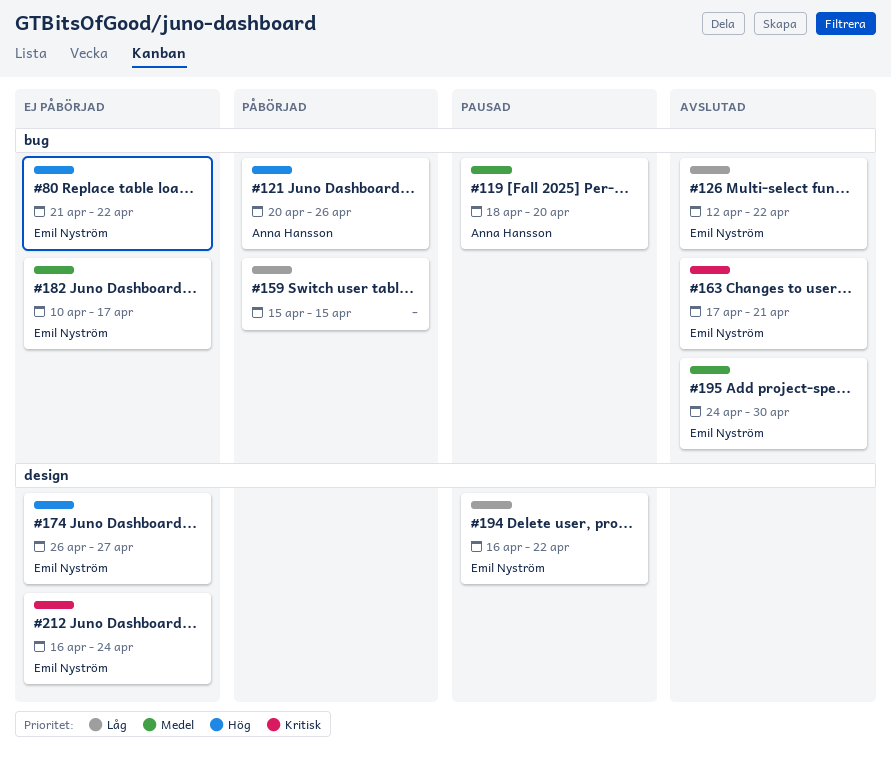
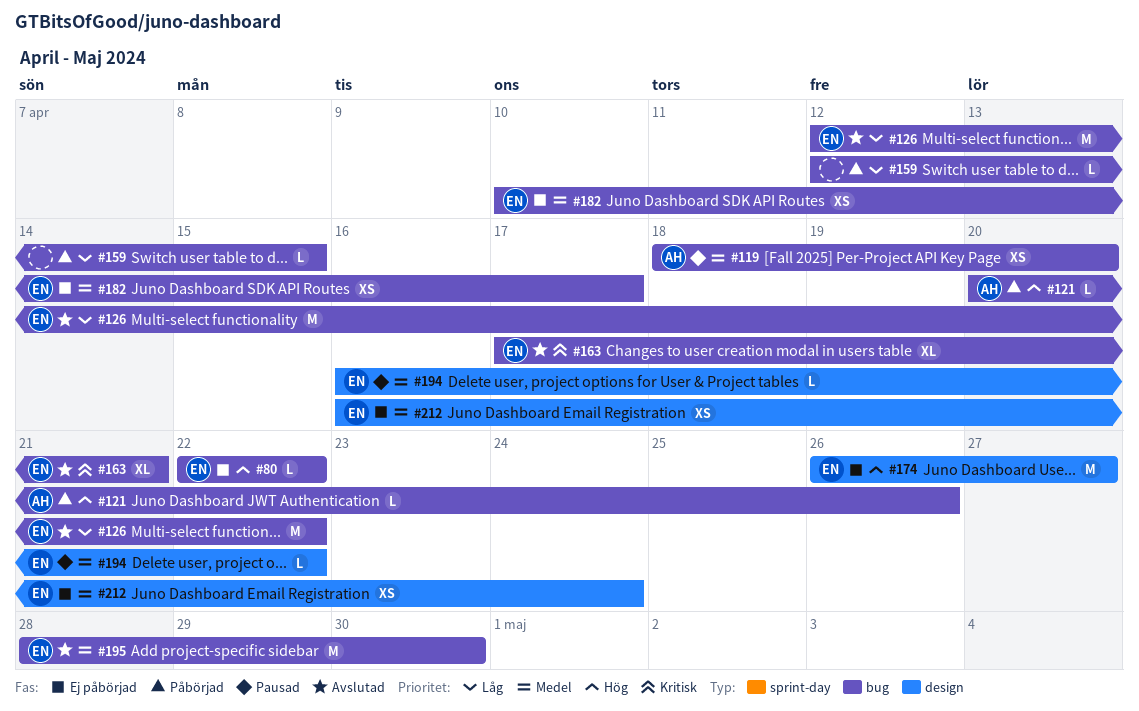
#80, start: Apr 21 -> Apr 22
#159, start: Apr 15 -> Apr 12
#194, priority: Låg -> Medel
#195, start: Apr 24 -> Apr 28
#212, priority: Kritisk -> Medel

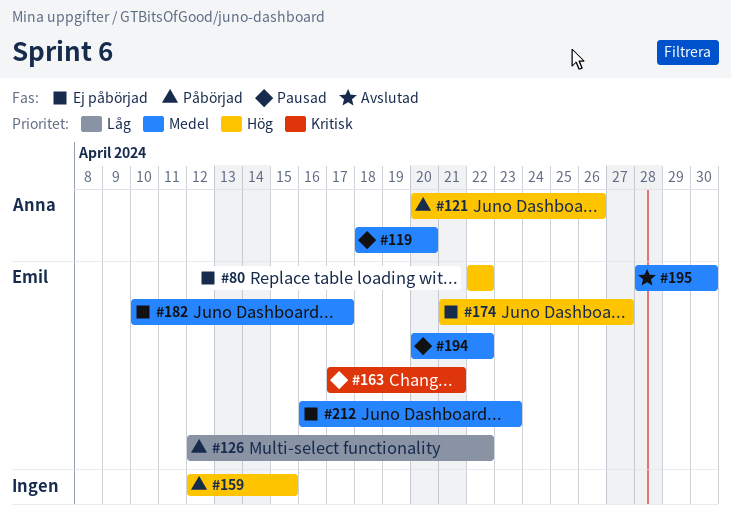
#126, status: Avslutad -> Påbörjad
#159, priority: Låg -> Hög
#163, status: Avslutad -> Pausad
#174, start: Apr 26 -> Apr 21
#194, start: Apr 16 -> Apr 20
#212, due: Apr 24 -> Apr 23

